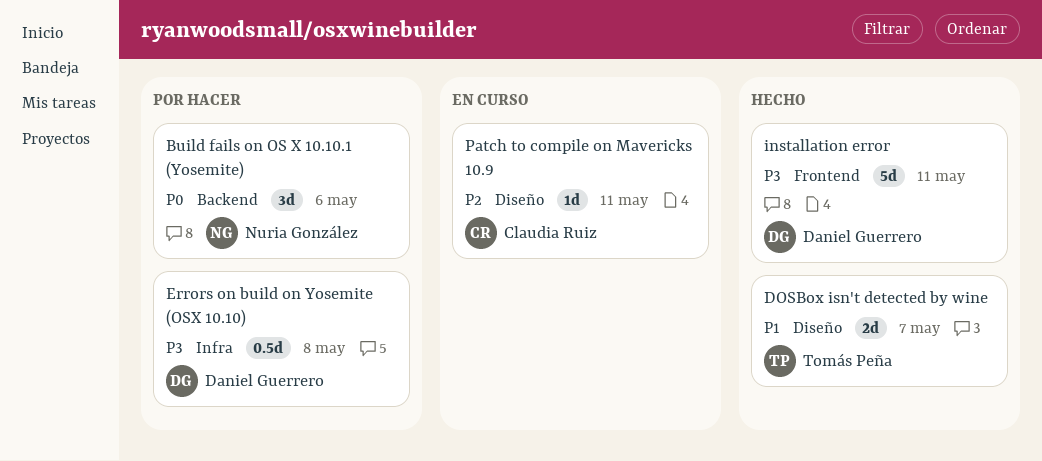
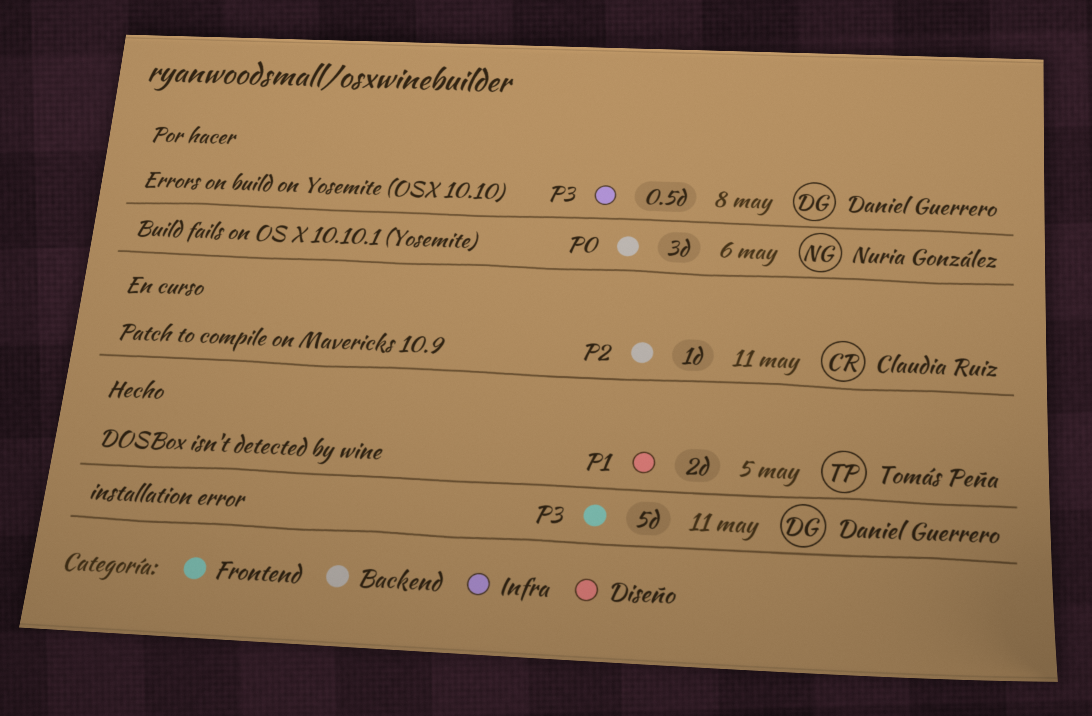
DOSBox isn't detected by wine, due: May 7 -> May 5
Patch to compile on Mavericks 10.9, label: Diseño -> Backend

